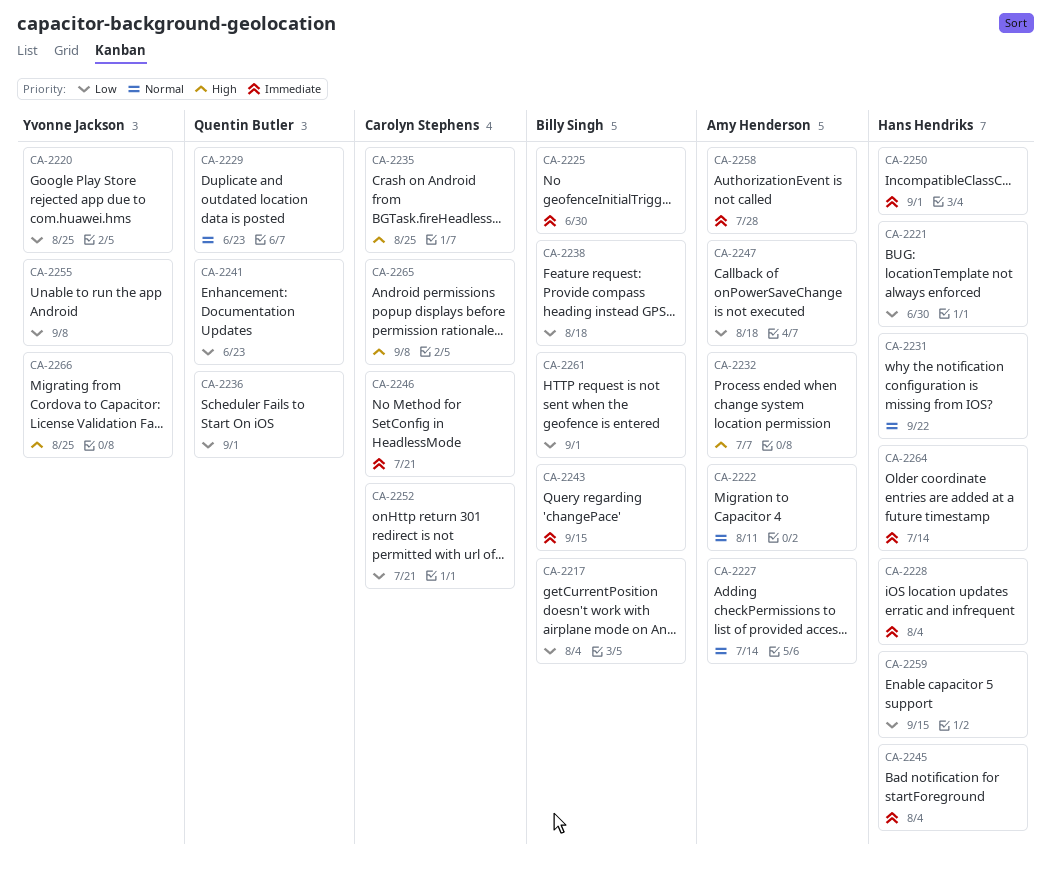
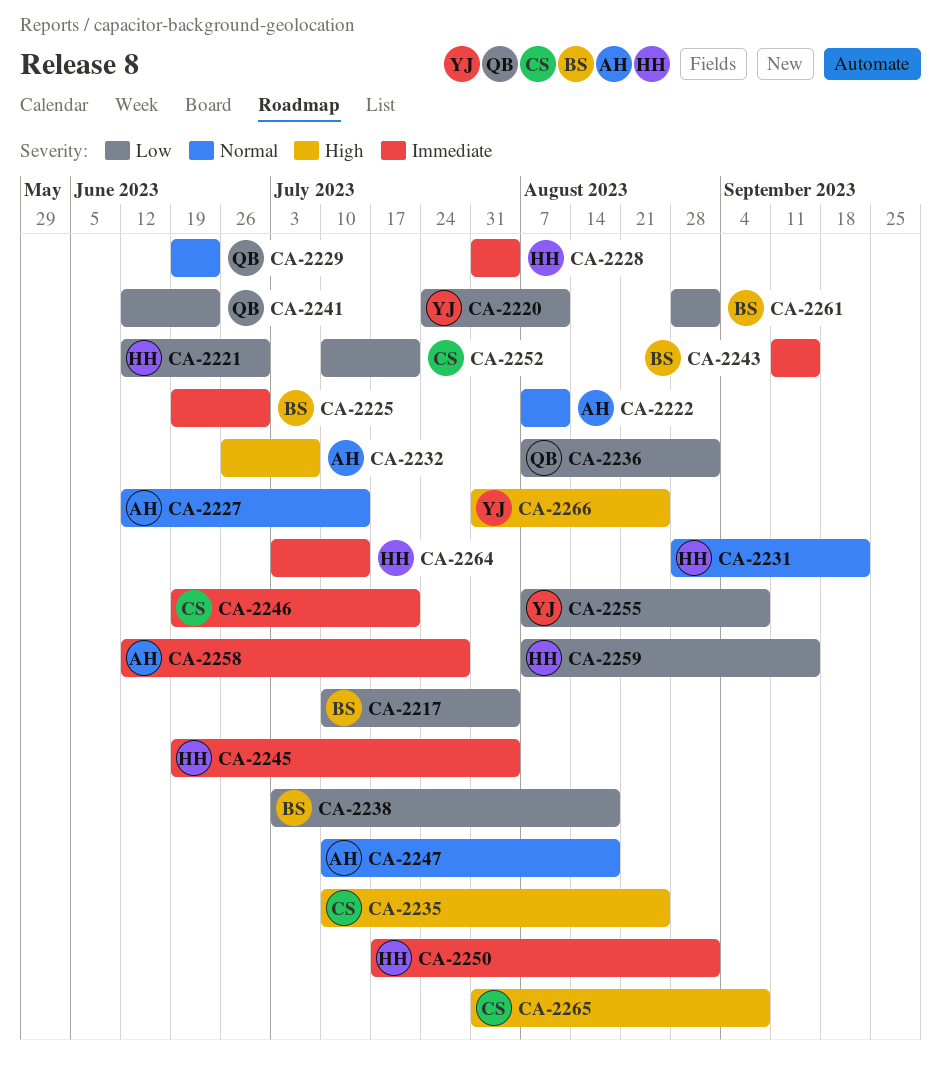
CA-2220, due: Aug 25 -> Aug 11
CA-2247, priority: Low -> Normal

